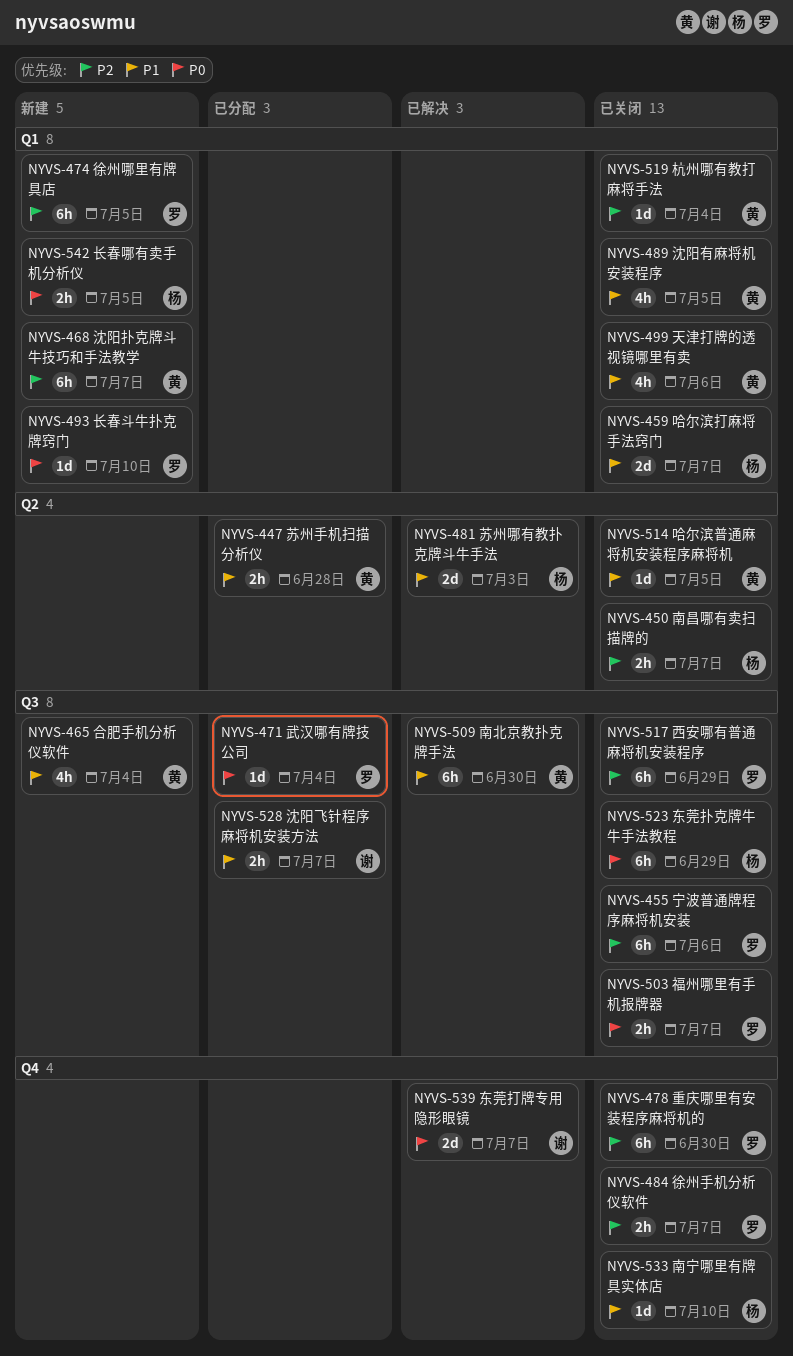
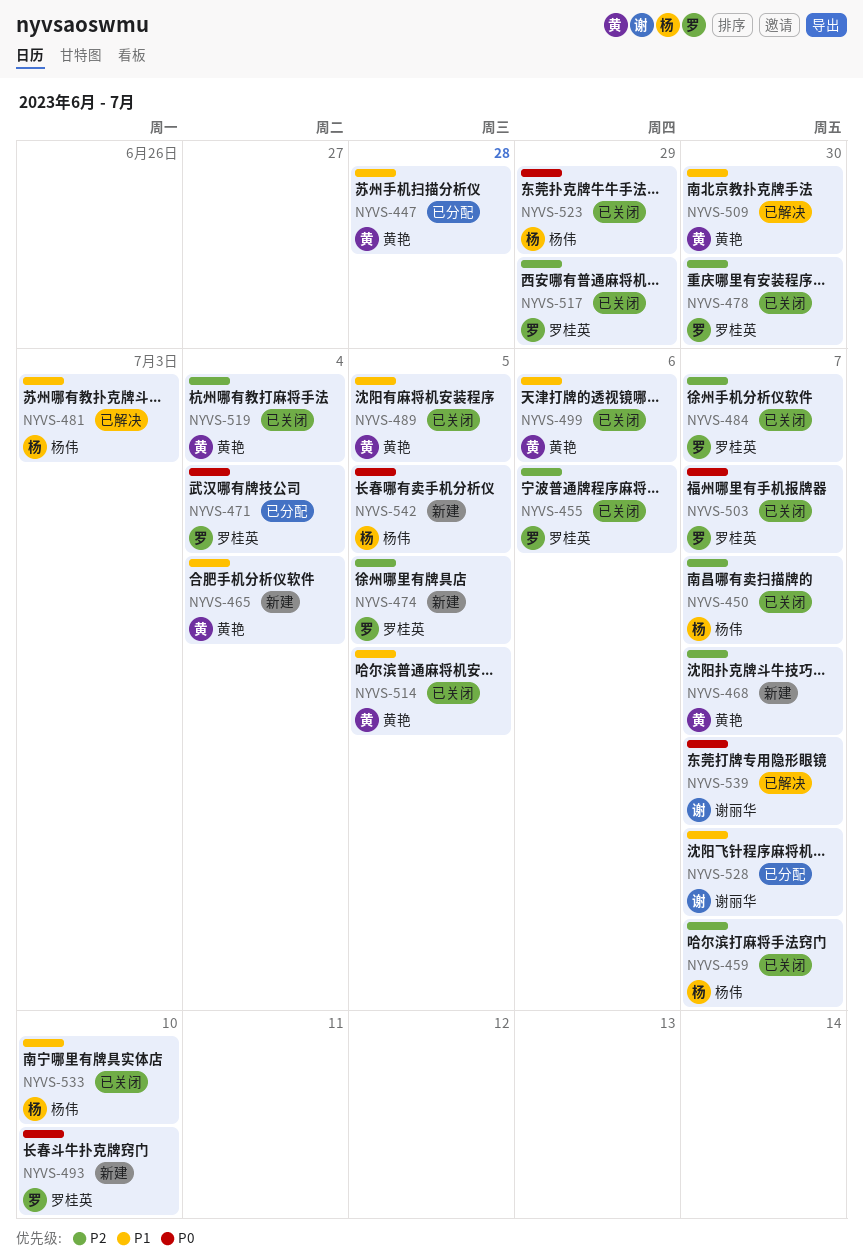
NYVS-459, priority: P1 -> P2

